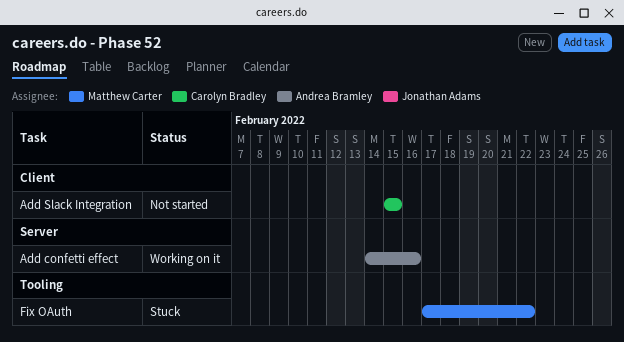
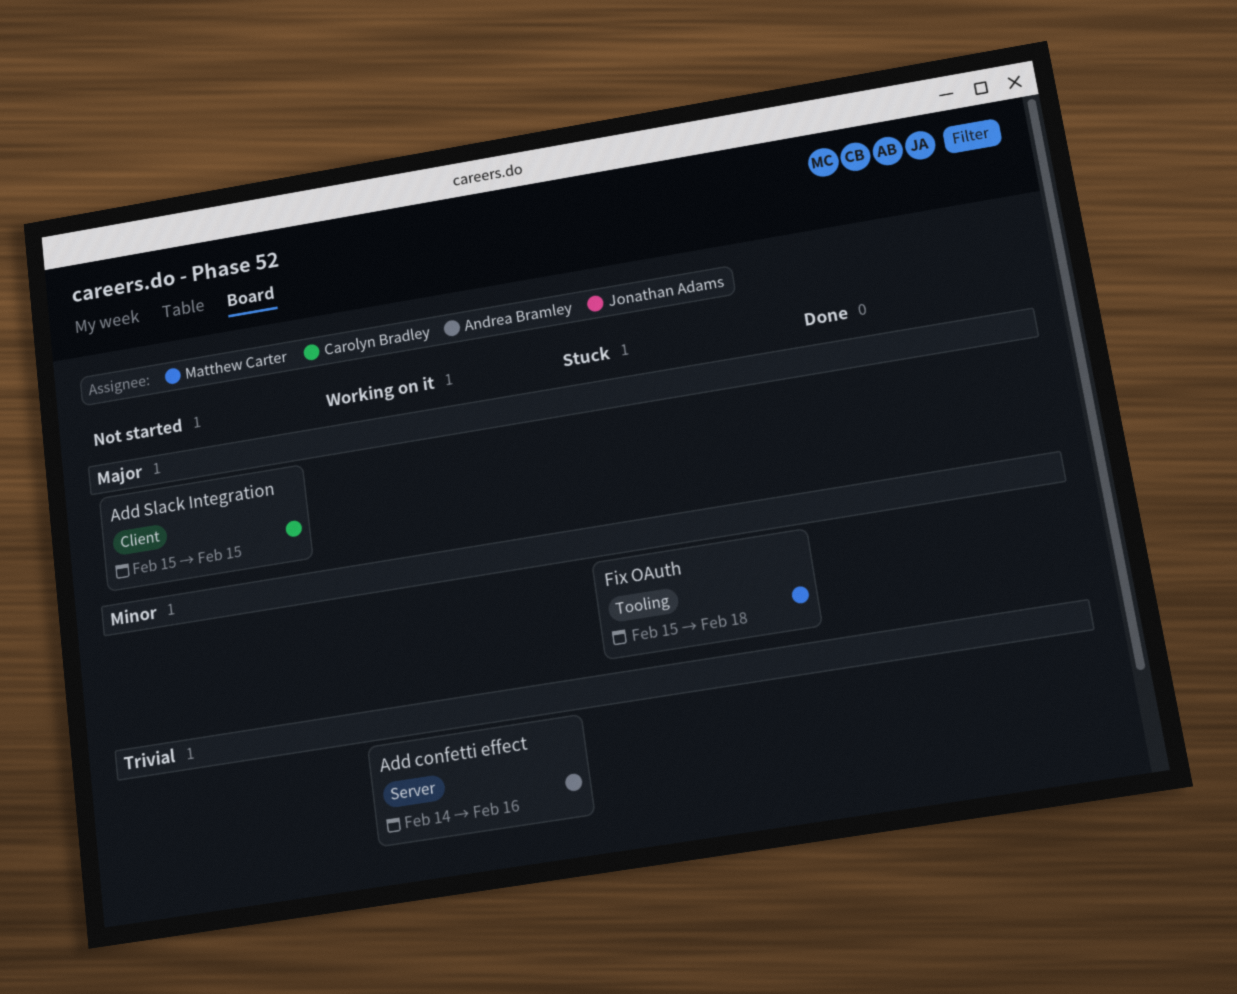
Fix OAuth, start: Feb 17 -> Feb 15
Fix OAuth, due: Feb 22 -> Feb 18

